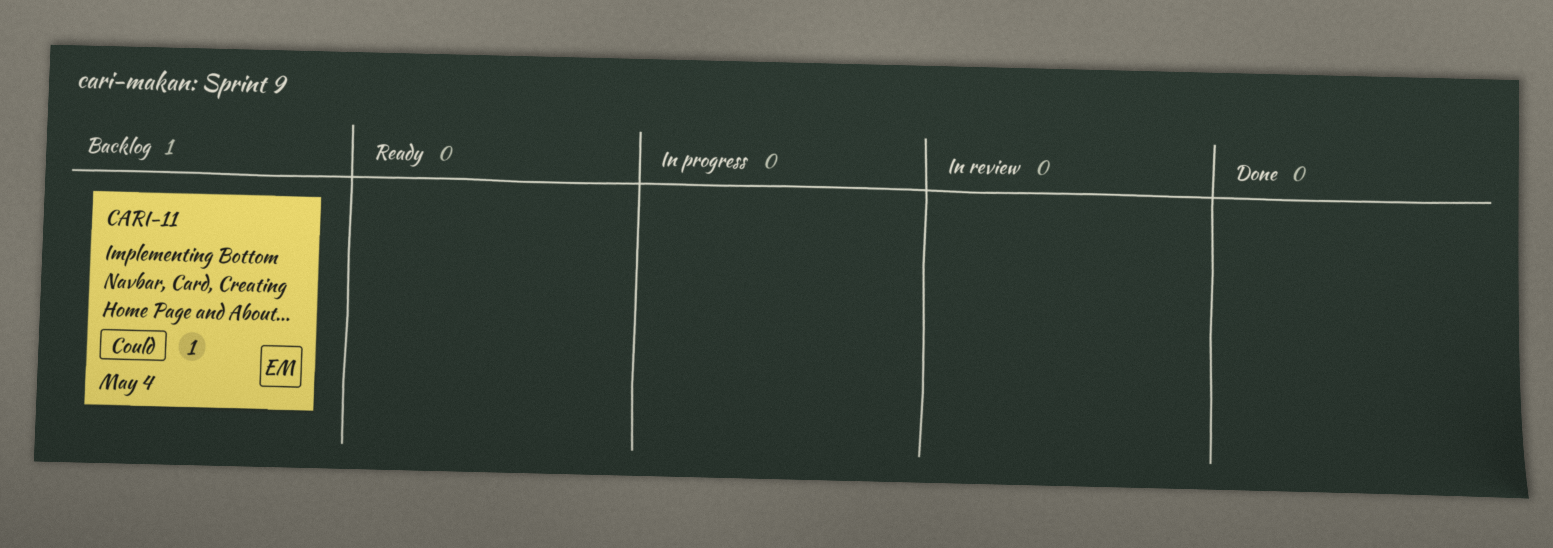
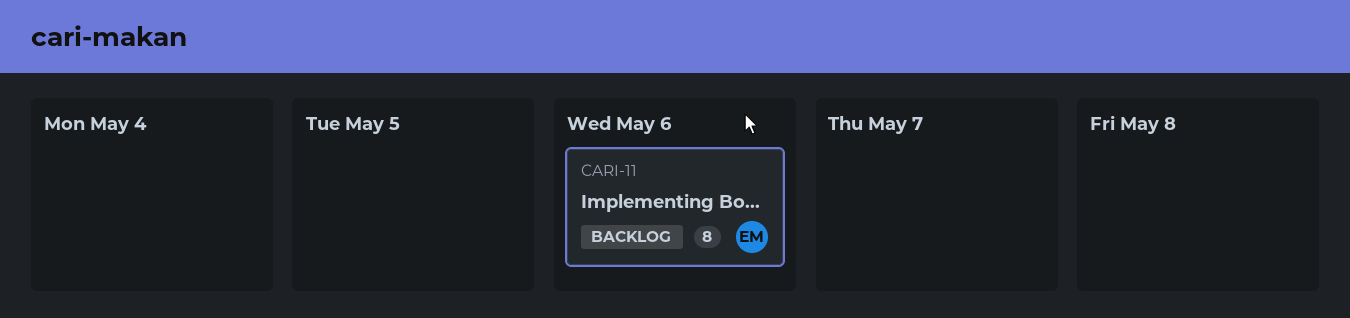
CARI-11, estimate: 1 -> 8
CARI-11, due: May 4 -> May 6

